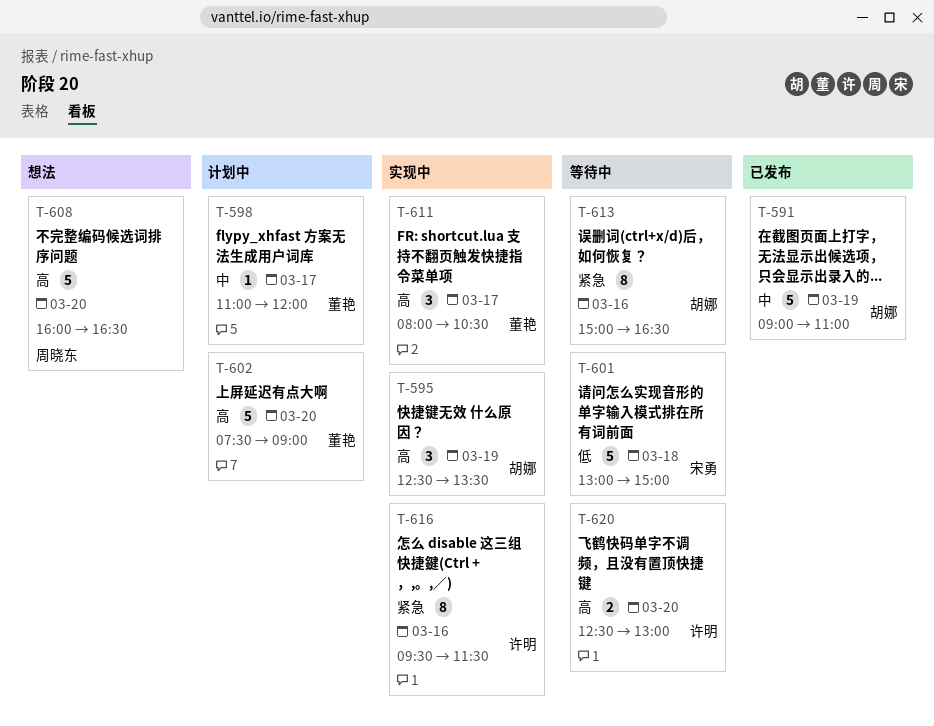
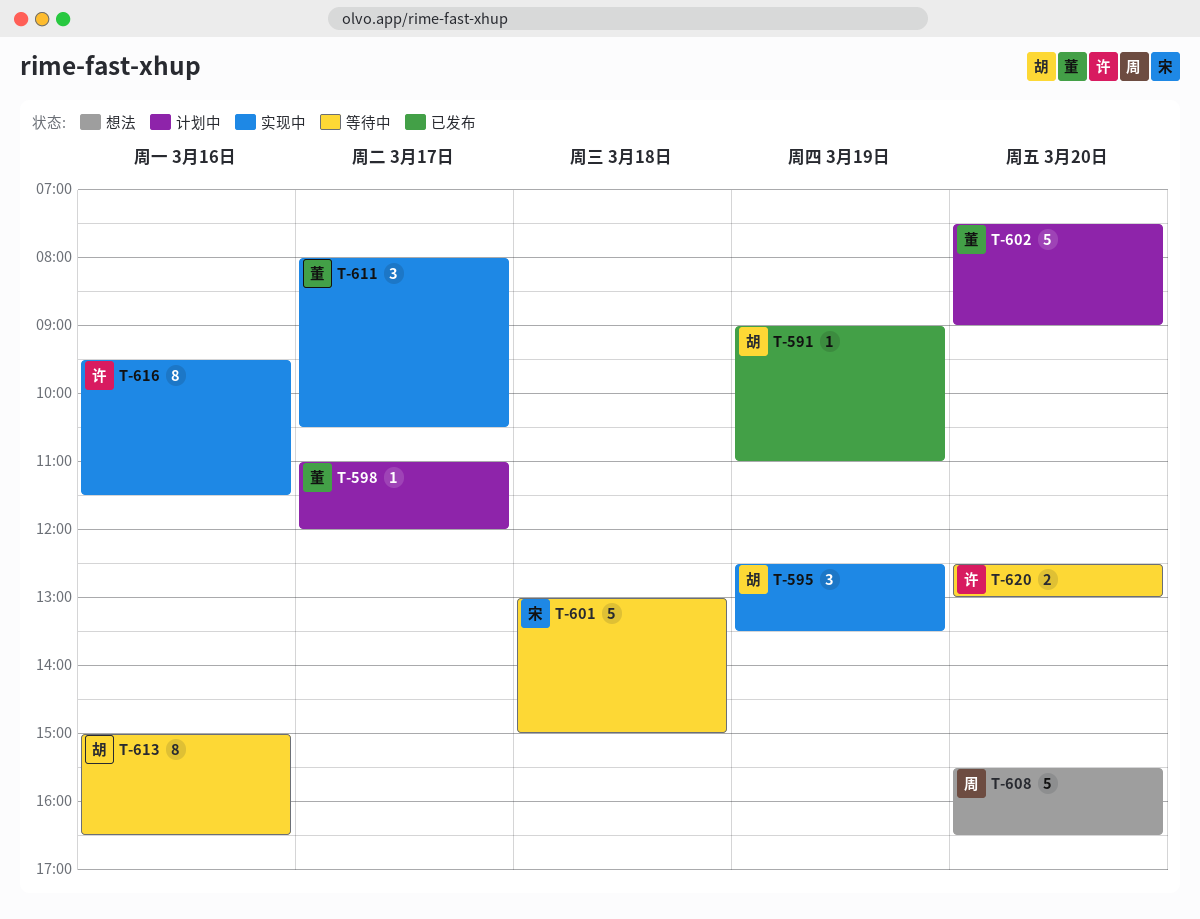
T-591, estimate: 5 -> 1
T-608, begins: 16:00 -> 15:30

